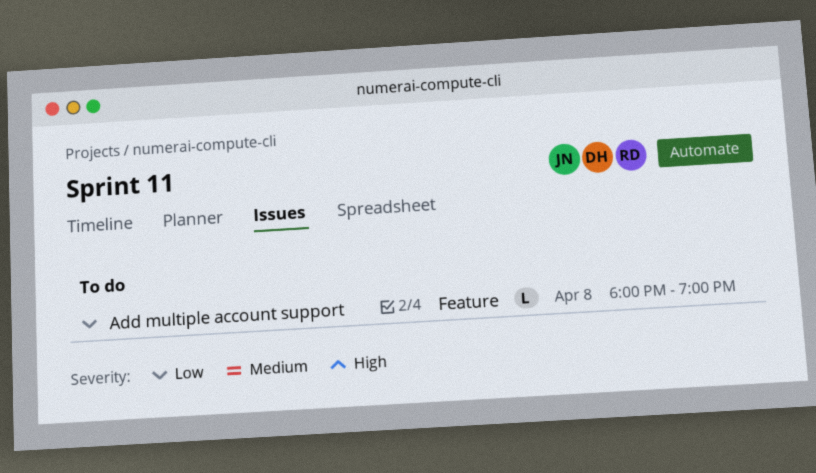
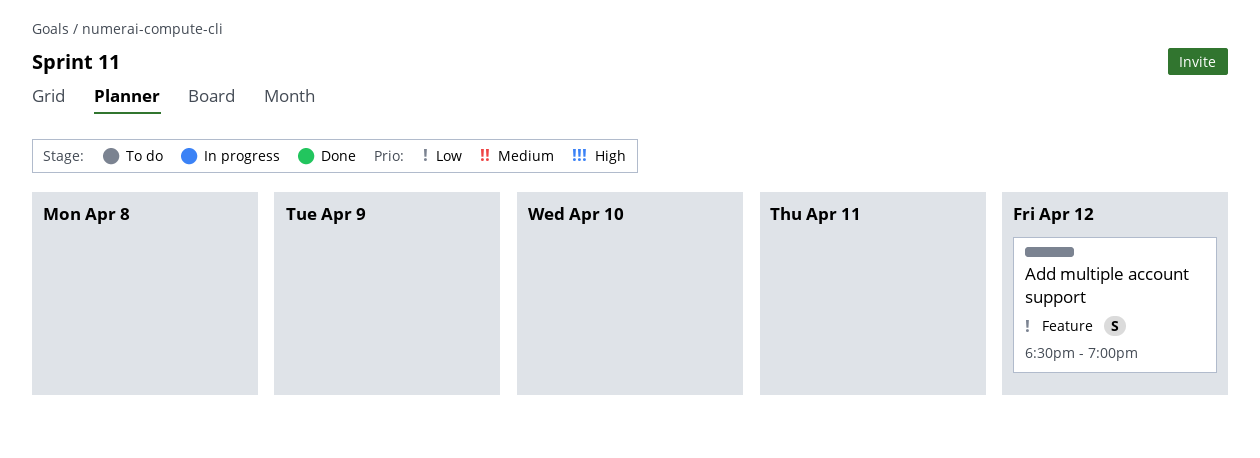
Add multiple account support, estimate: L -> S
Add multiple account support, day: Apr 8 -> Apr 12
Add multiple account support, begins: 18:00 -> 18:30

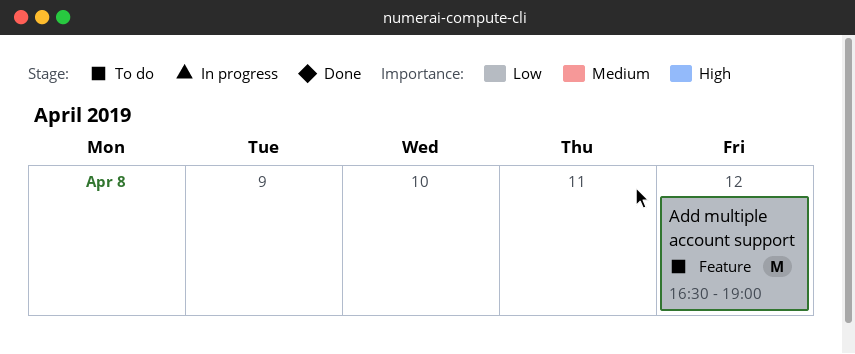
Add multiple account support, estimate: S -> M
Add multiple account support, begins: 18:30 -> 16:30

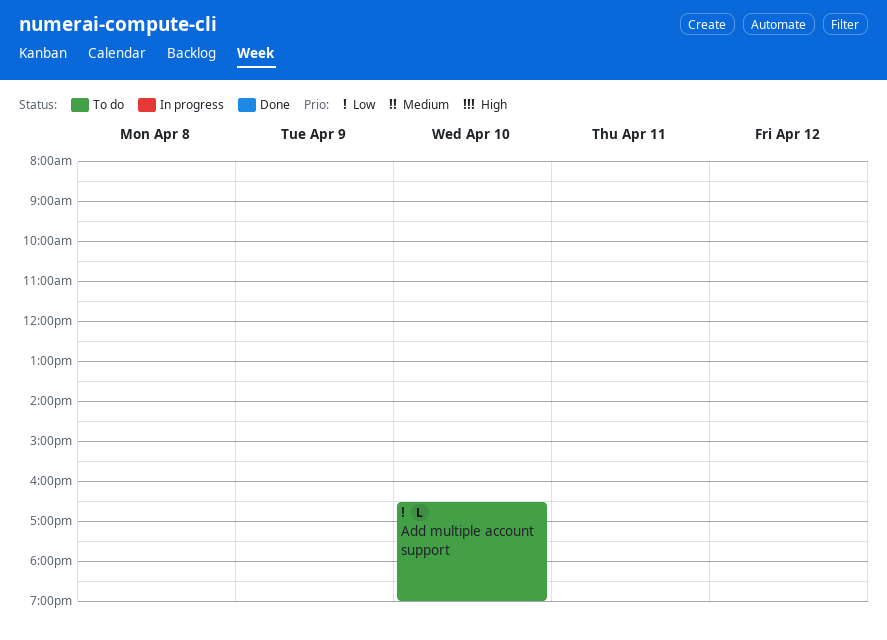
Add multiple account support, estimate: M -> L
Add multiple account support, day: Apr 12 -> Apr 10

